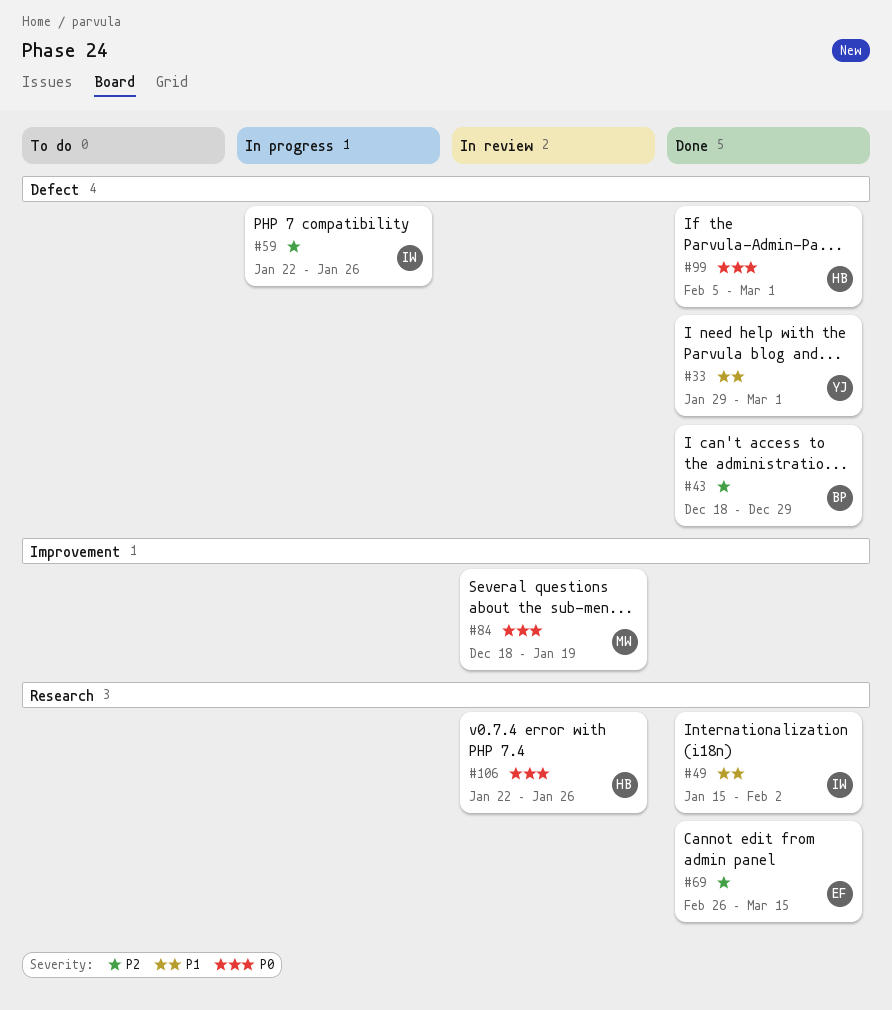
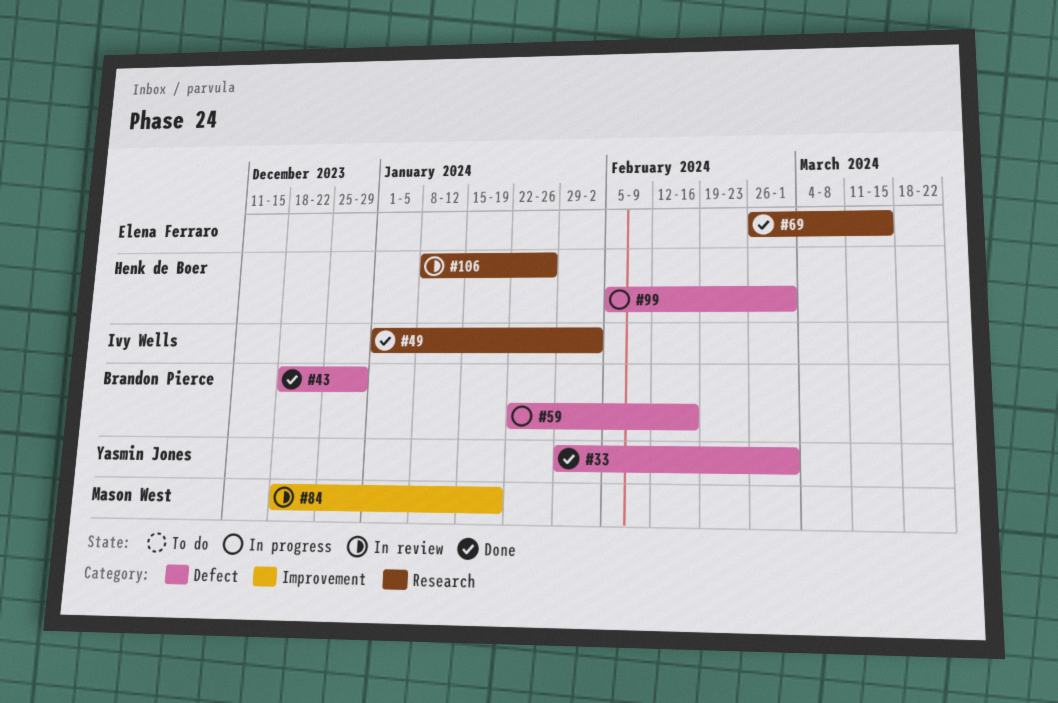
#49, start: Jan 15 -> Jan 1
#59, owner: Ivy Wells -> Brandon Pierce
#59, due: Jan 26 -> Feb 16
#99, status: Done -> In progress
#106, start: Jan 22 -> Jan 8

